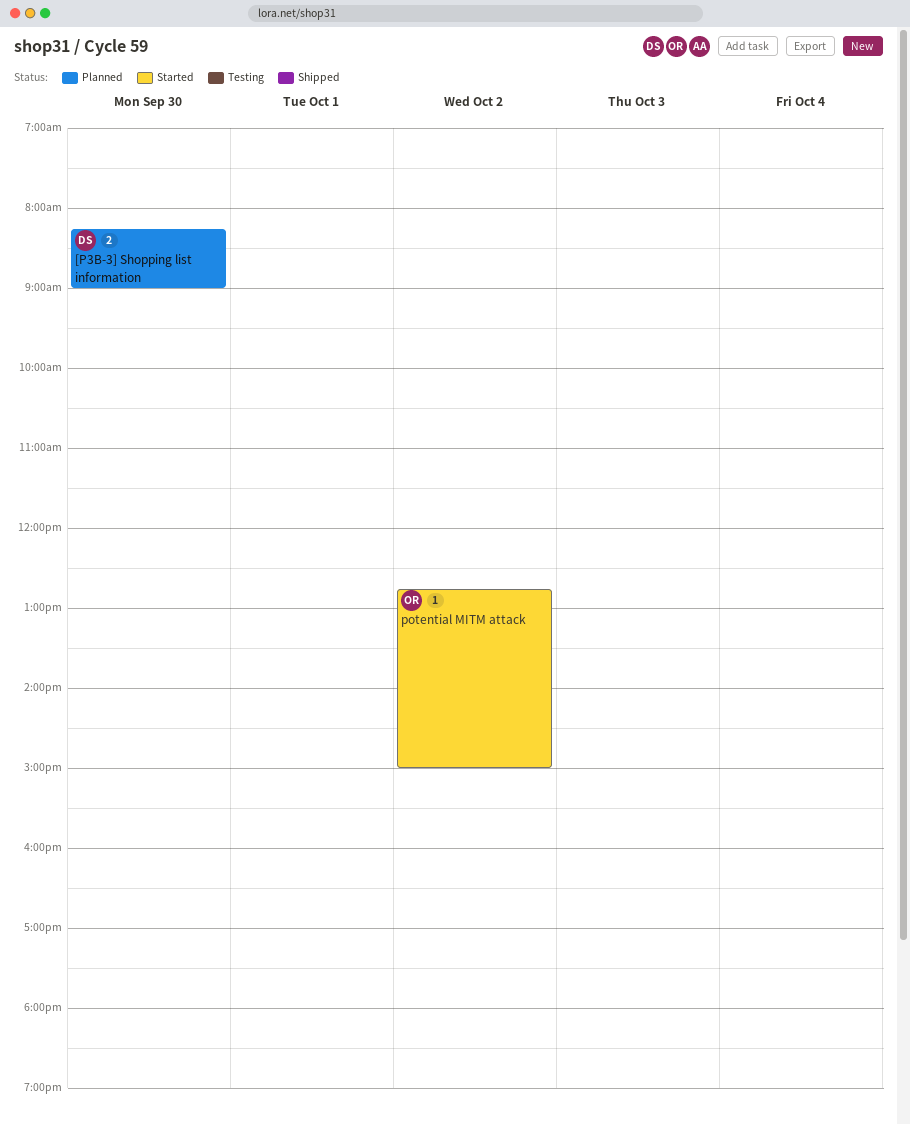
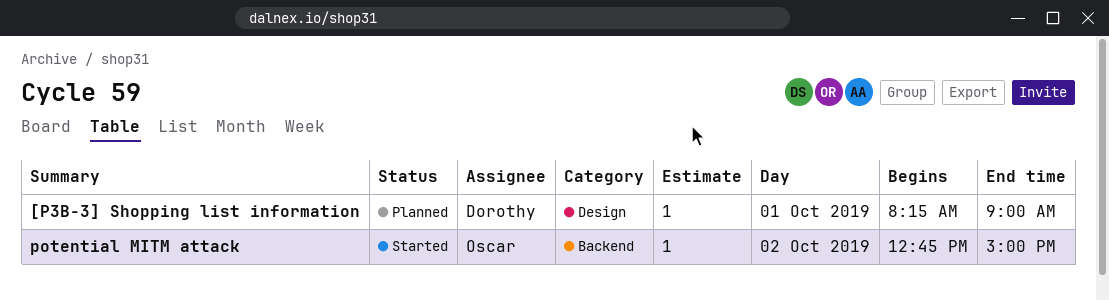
[P3B-3] Shopping list information, estimate: 2 -> 1
[P3B-3] Shopping list information, day: Sep 30 -> Oct 1

